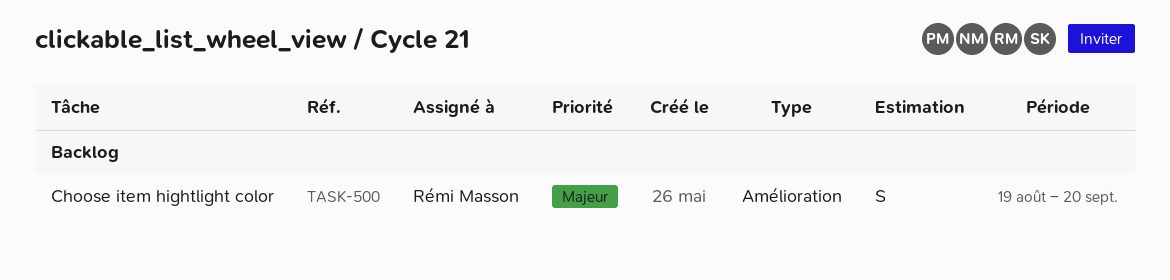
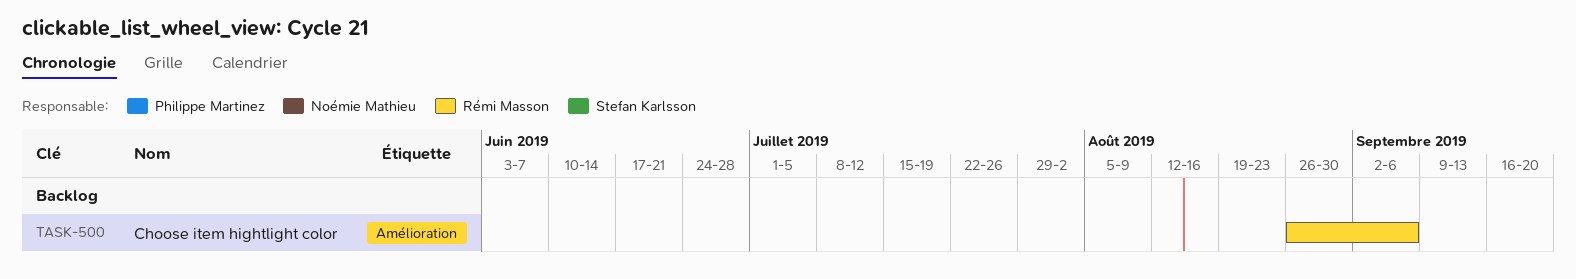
TASK-500, start: Aug 19 -> Aug 26
TASK-500, due: Sep 20 -> Sep 6

